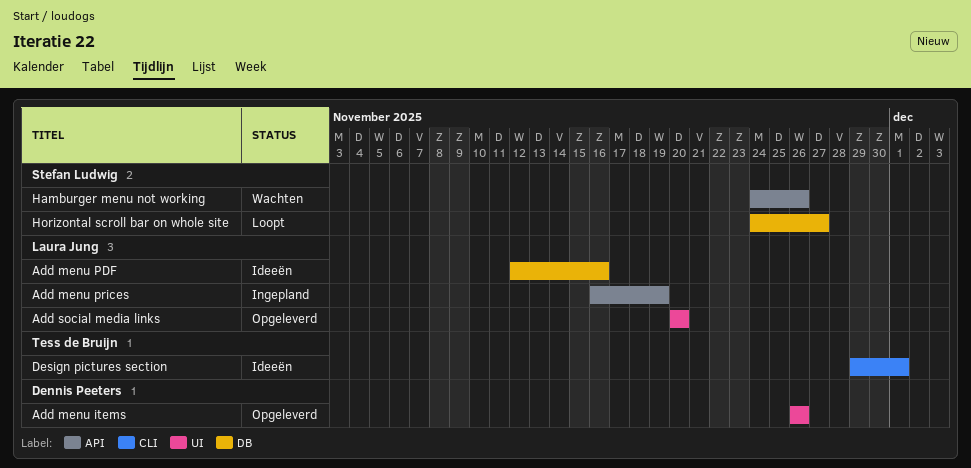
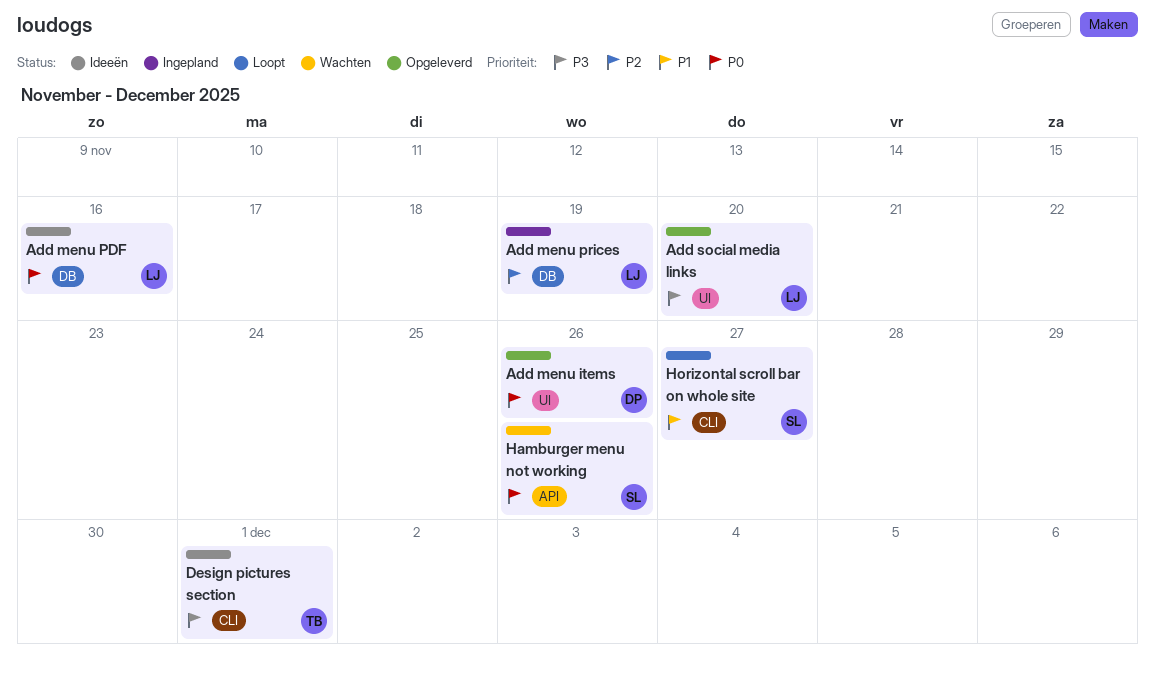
Add menu prices, label: API -> DB
Horizontal scroll bar on whole site, label: DB -> CLI

